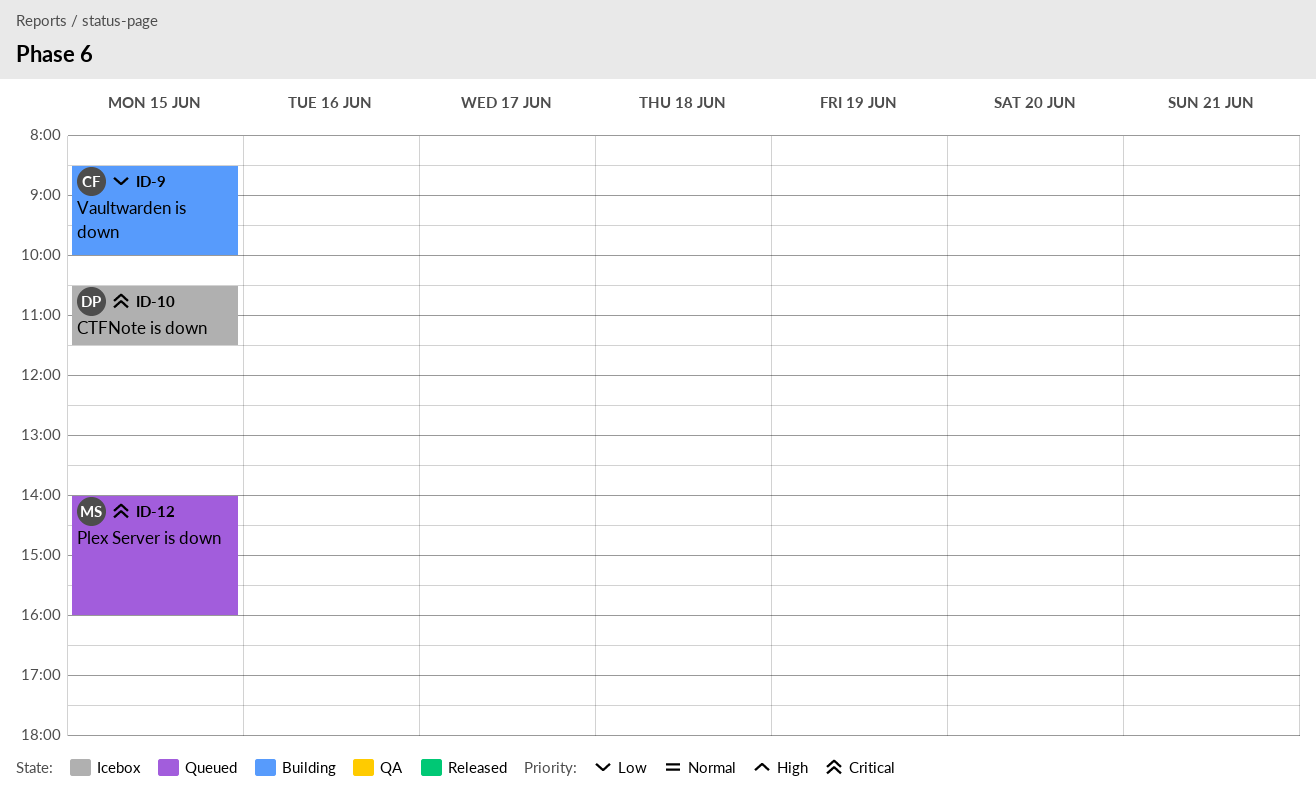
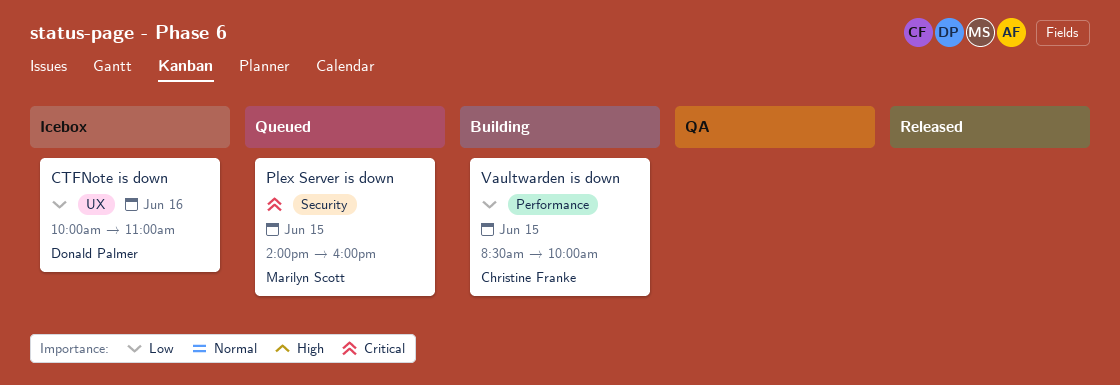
CTFNote is down, priority: Critical -> Low
CTFNote is down, day: Jun 15 -> Jun 16
CTFNote is down, begins: 10:30 -> 10:00
CTFNote is down, ends: 11:30 -> 11:00

